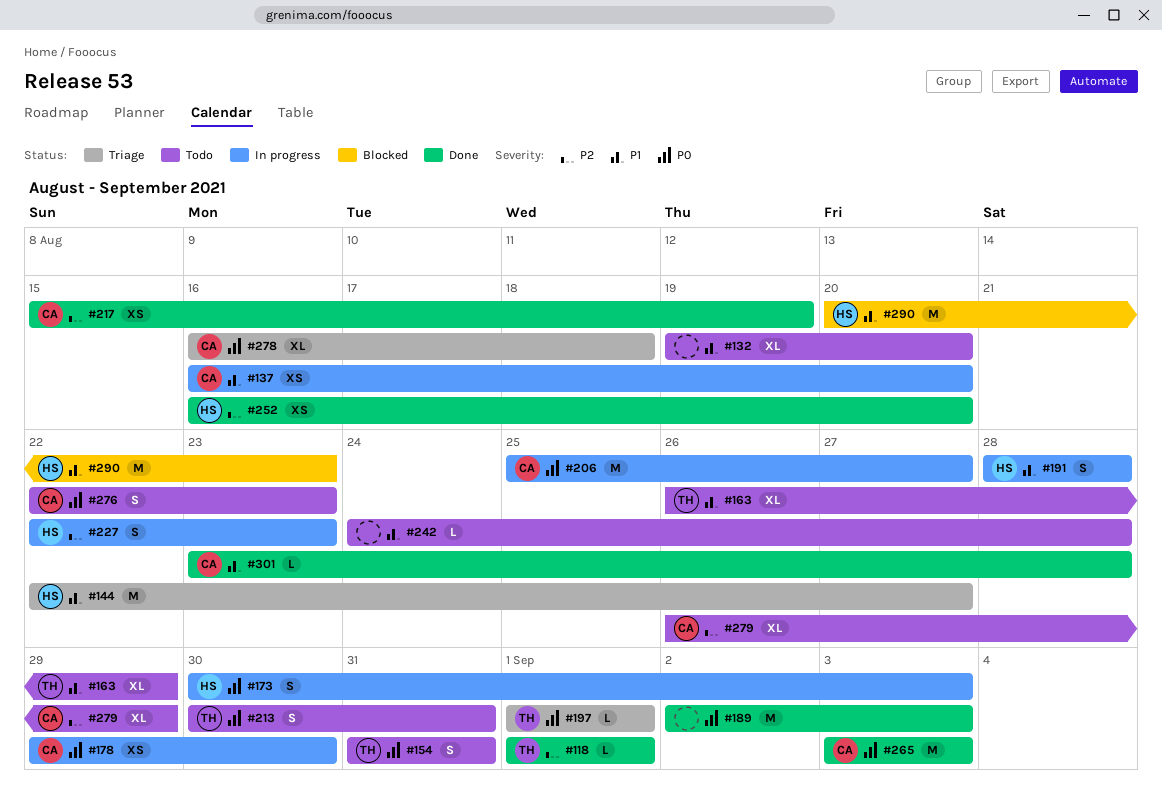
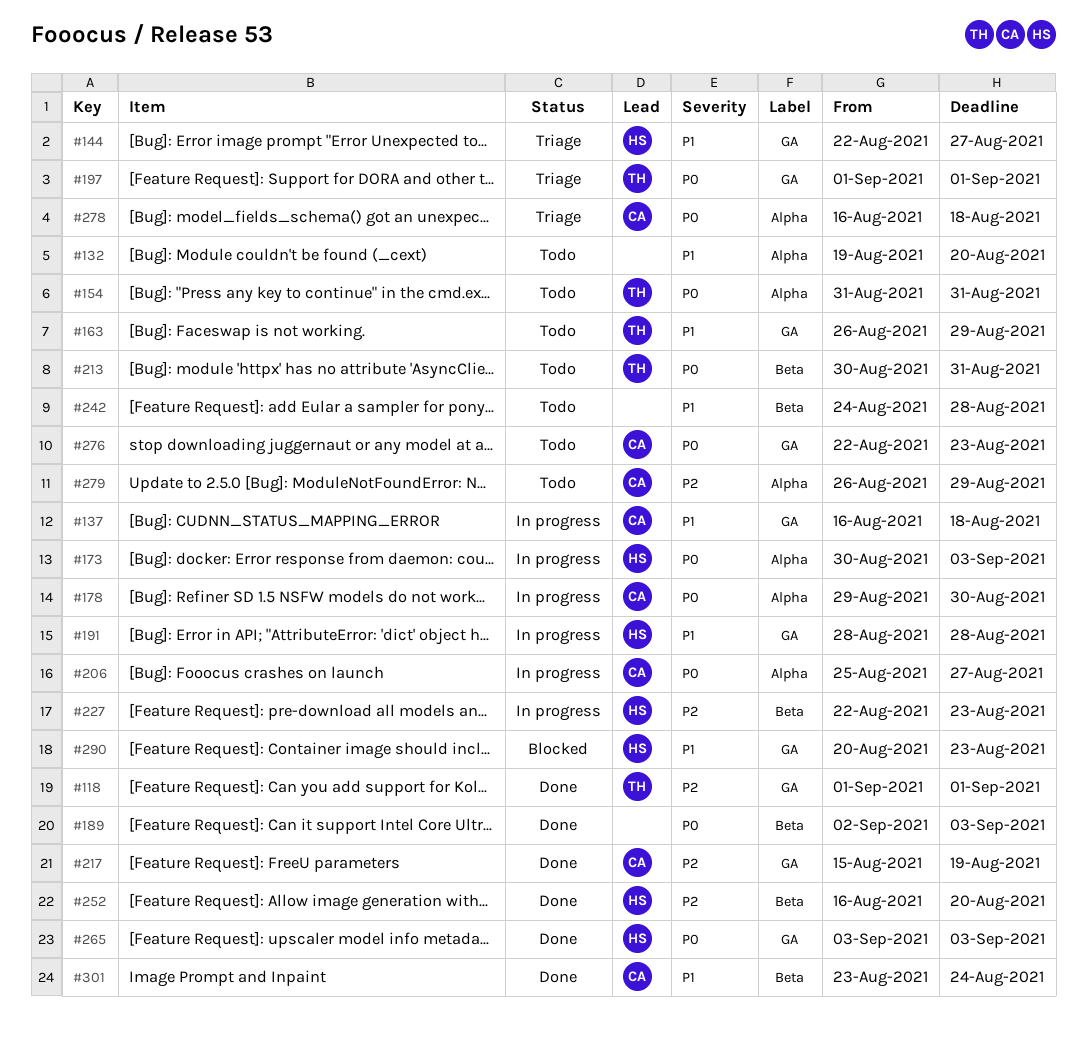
#137, due: Aug 20 -> Aug 18
#265, owner: CA -> HS
#301, due: Aug 28 -> Aug 24

